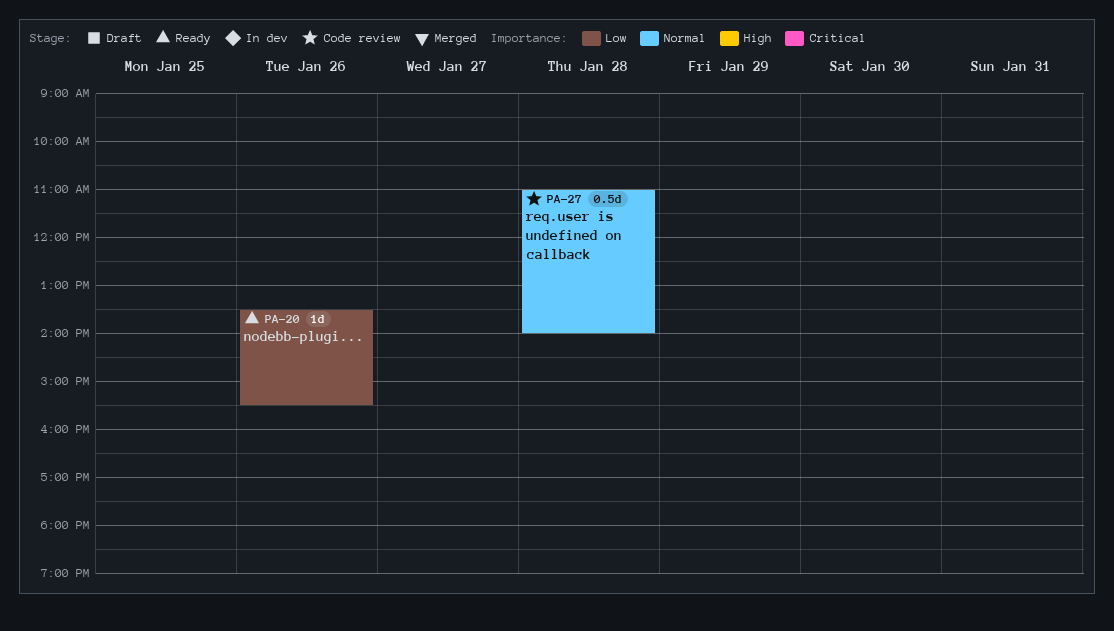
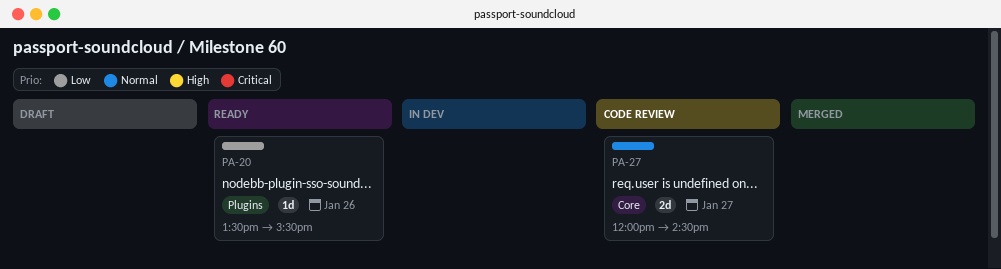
PA-27, estimate: 0.5d -> 2d
PA-27, day: Jan 28 -> Jan 27
PA-27, begins: 11:00 -> 12:00
PA-27, ends: 14:00 -> 14:30

